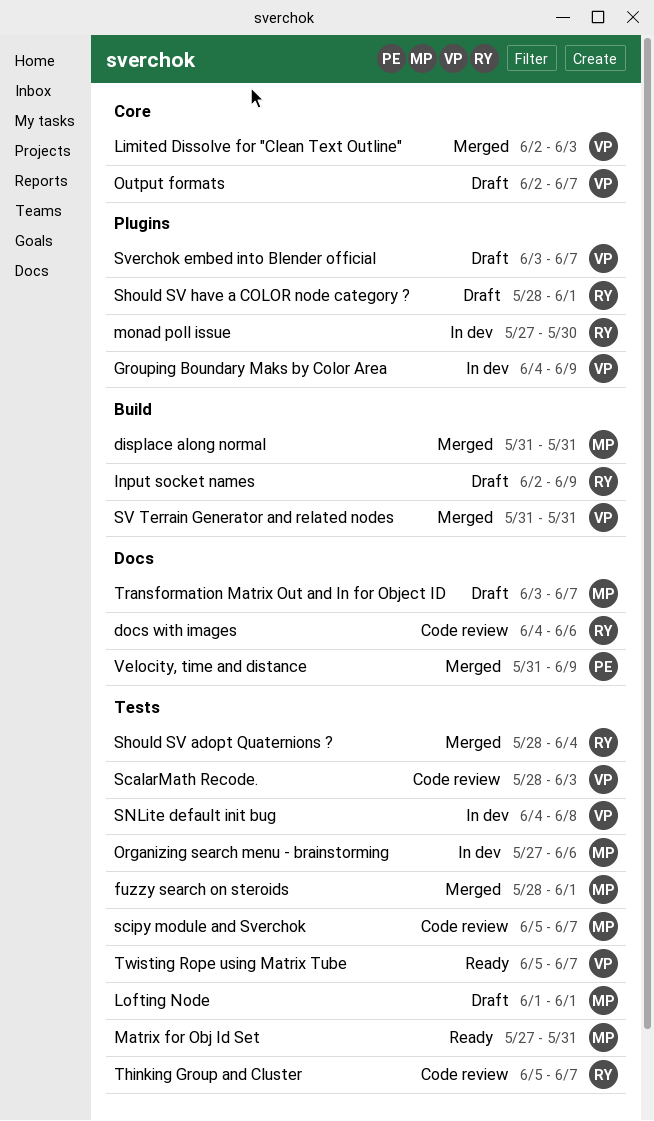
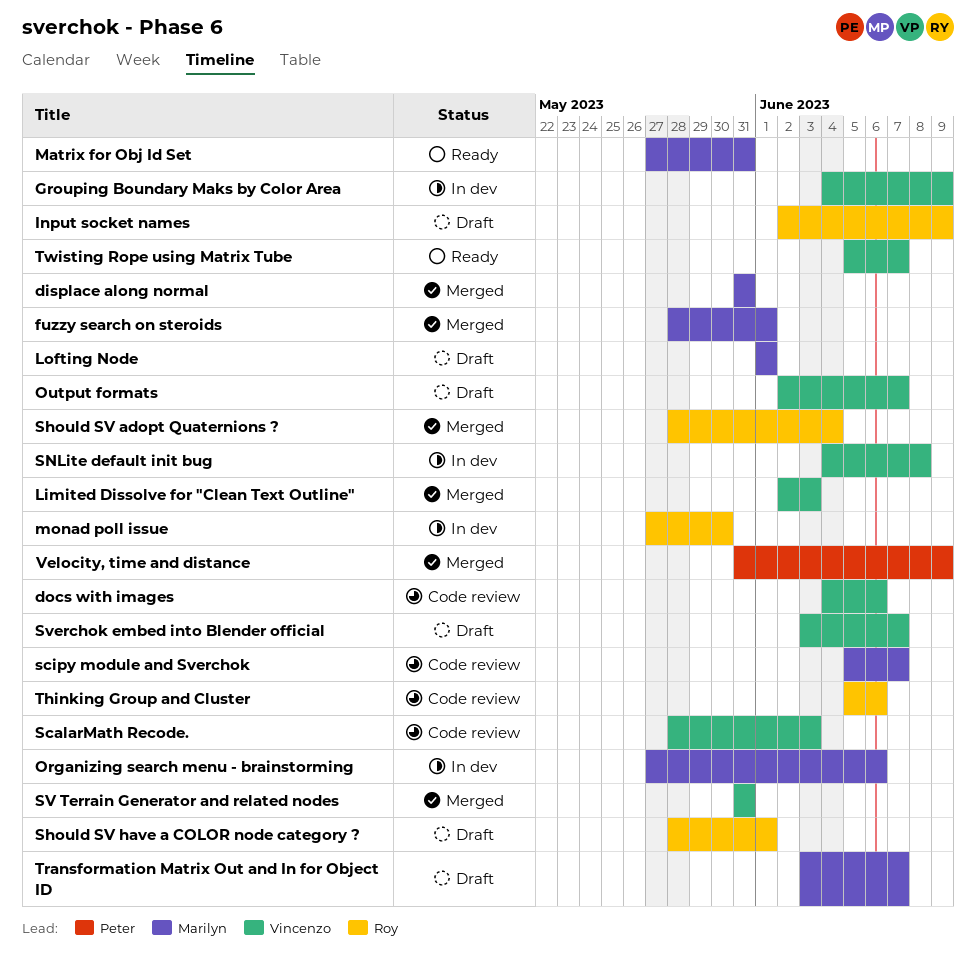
docs with images, owner: Roy -> Vincenzo
Thinking Group and Cluster, due: Jun 7 -> Jun 6

